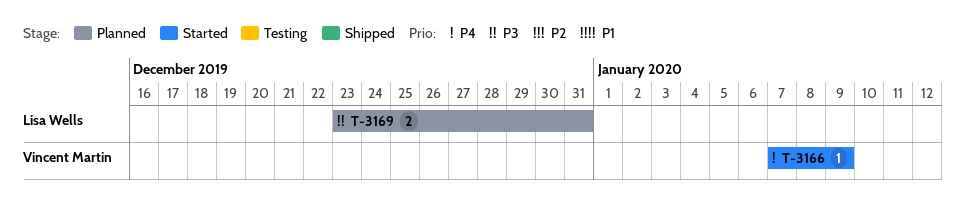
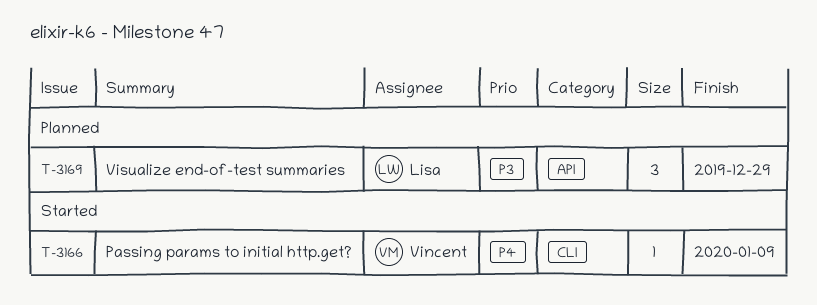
T-3169, estimate: 2 -> 3
T-3169, due: Dec 31 -> Dec 29

